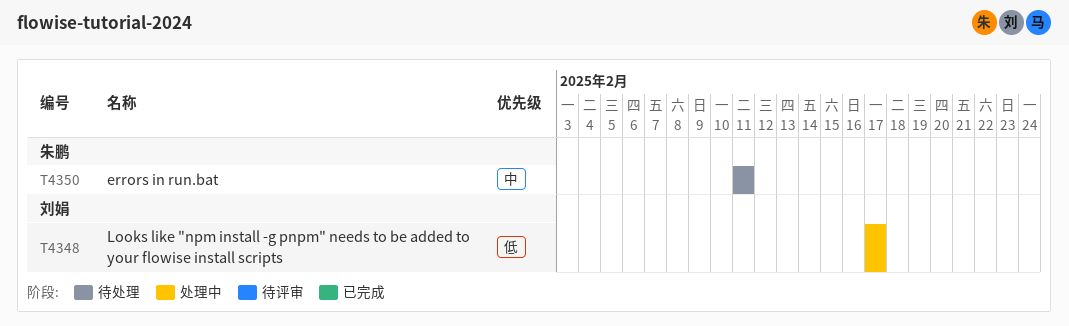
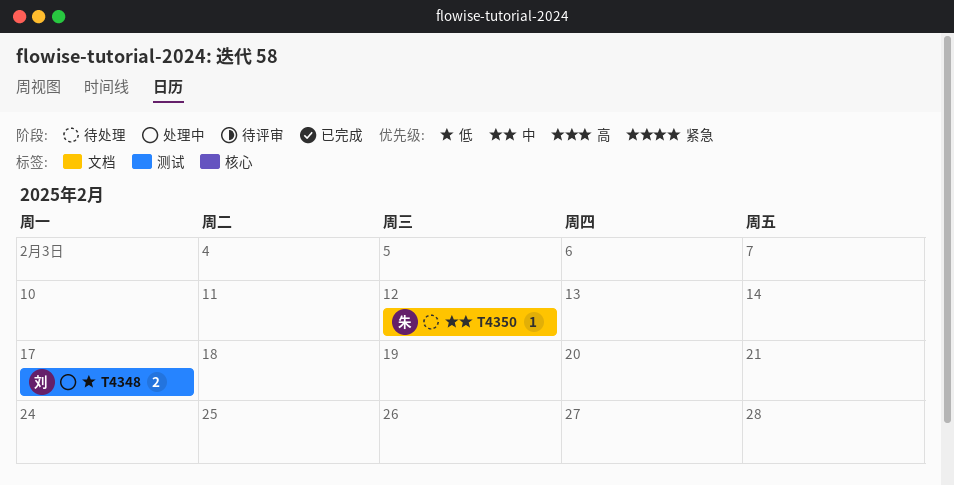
T4350, start: Feb 11 -> Feb 12
T4350, due: Feb 11 -> Feb 12

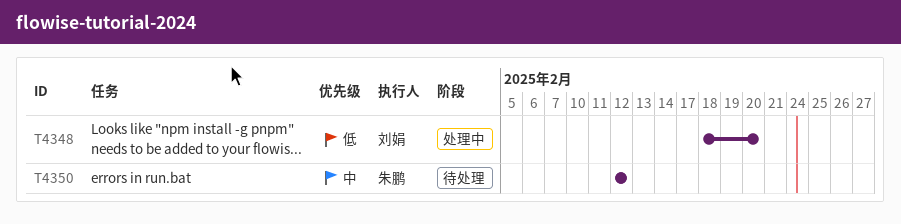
T4348, start: Feb 17 -> Feb 18
T4348, due: Feb 17 -> Feb 20

